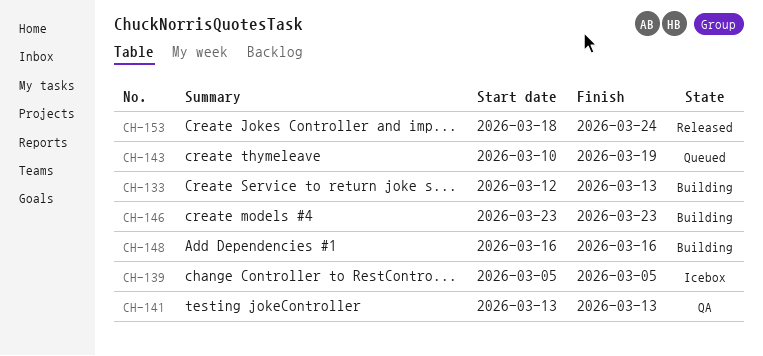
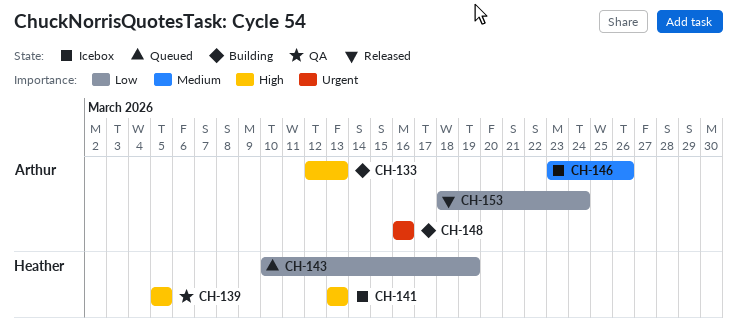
CH-139, status: Icebox -> QA
CH-141, status: QA -> Icebox
CH-146, status: Building -> Icebox
CH-146, due: Mar 23 -> Mar 26

